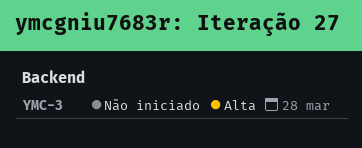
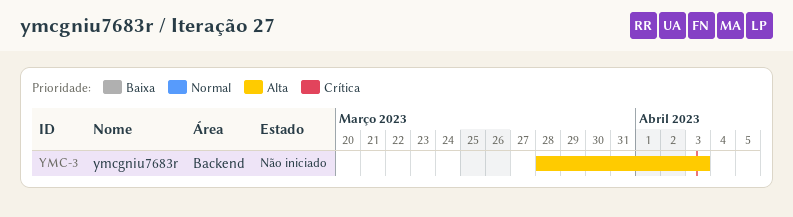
YMC-3, due: Mar 28 -> Apr 3

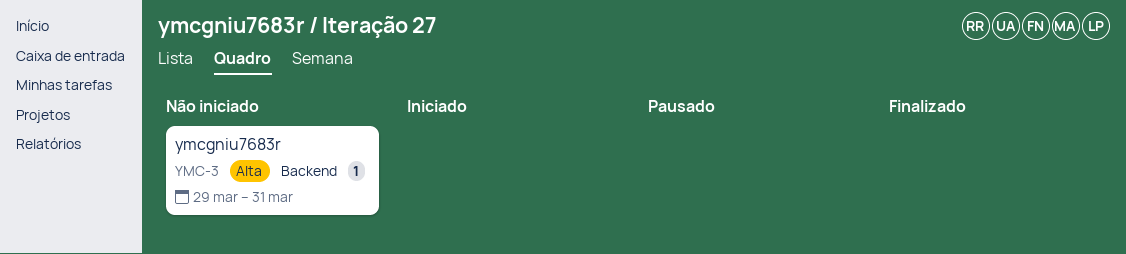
YMC-3, start: Mar 28 -> Mar 29
YMC-3, due: Apr 3 -> Mar 31

